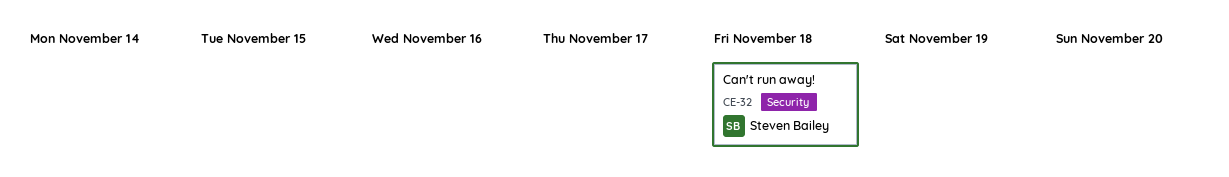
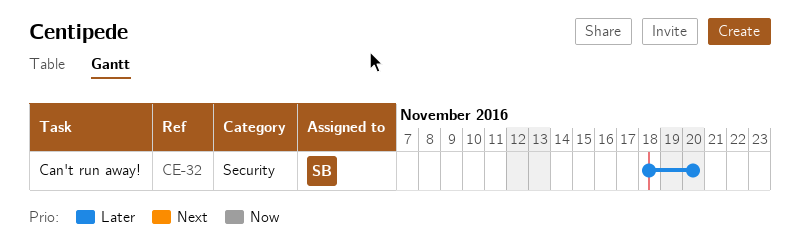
CE-32, due: Nov 18 -> Nov 20

